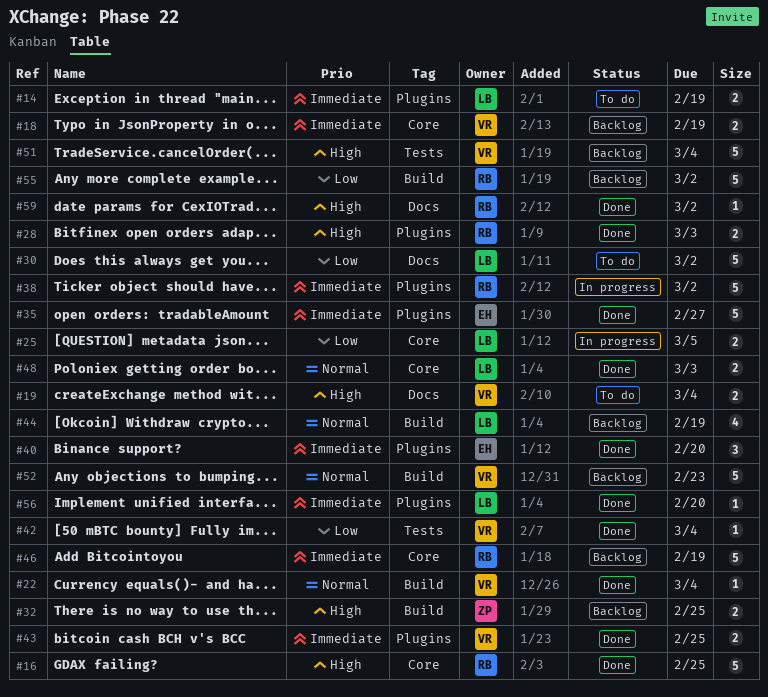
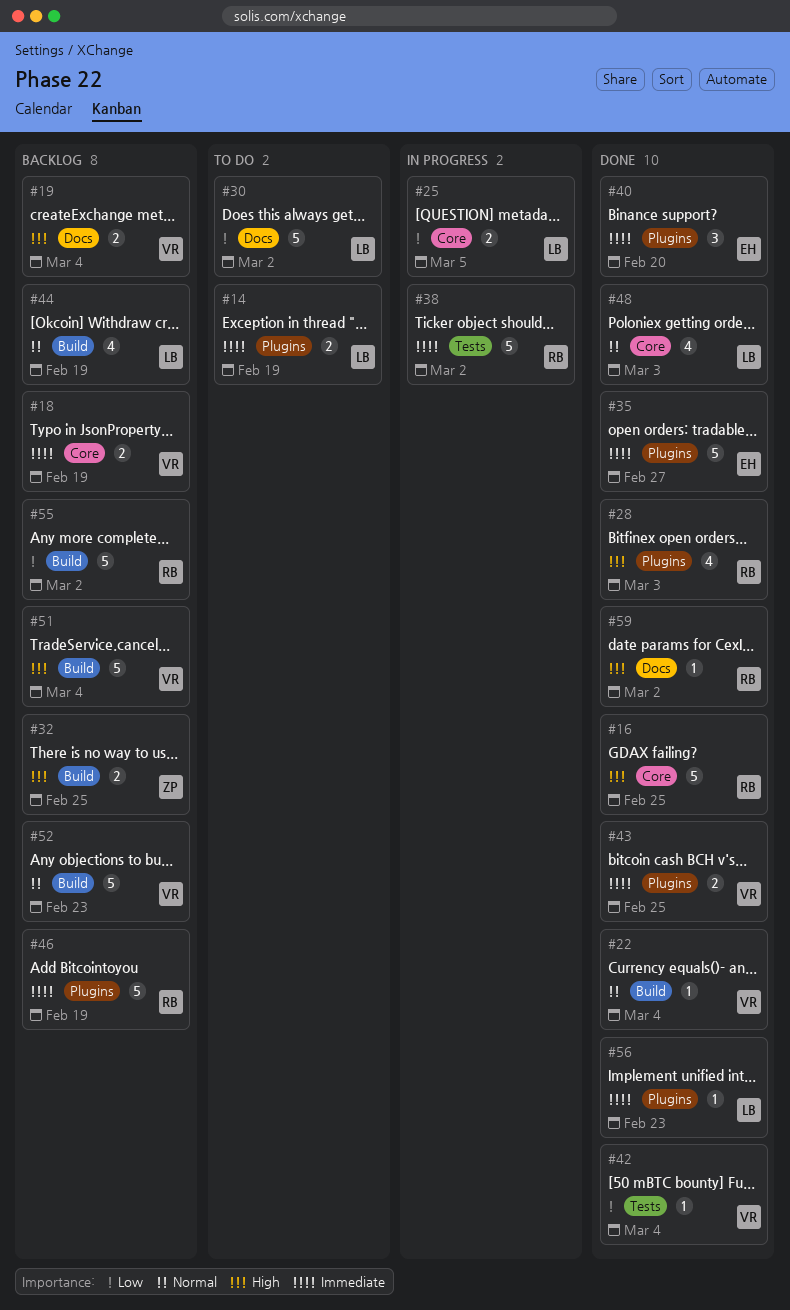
#19, status: To do -> Backlog
#28, estimate: 2 -> 4
#38, label: Plugins -> Tests
#46, label: Core -> Plugins
#48, estimate: 2 -> 4
#51, label: Tests -> Build
#56, due: Feb 20 -> Feb 23

